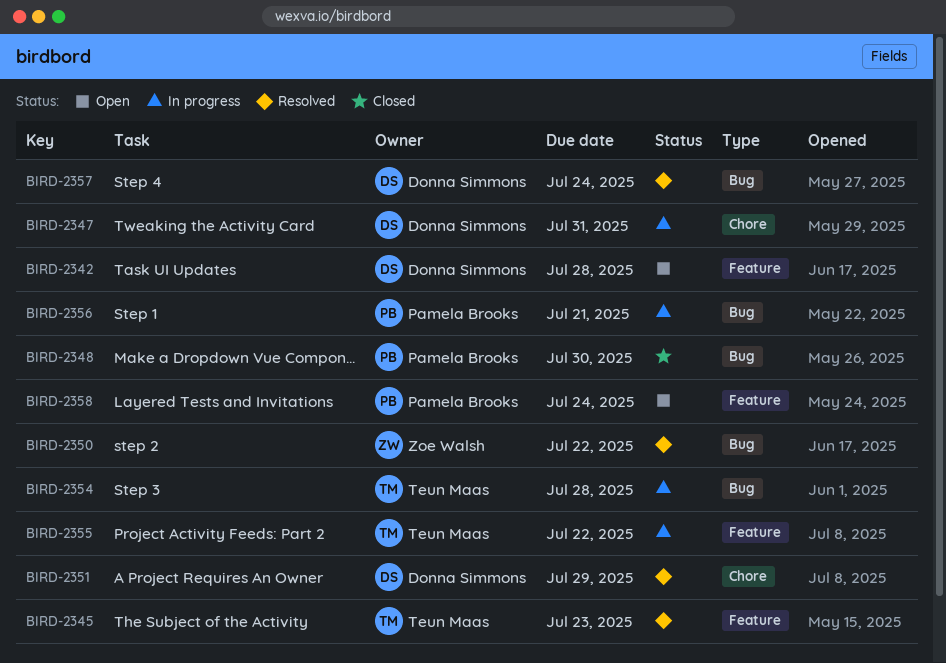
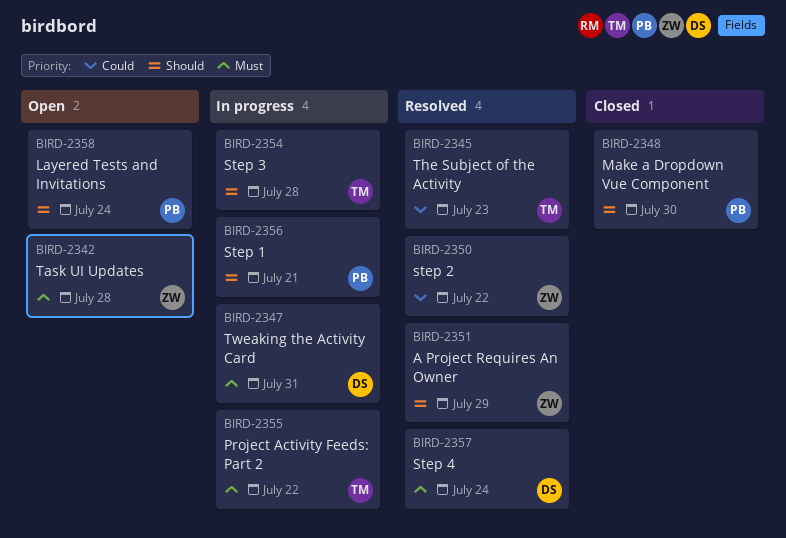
BIRD-2342, owner: Donna Simmons -> Zoe Walsh
BIRD-2351, owner: Donna Simmons -> Zoe Walsh

